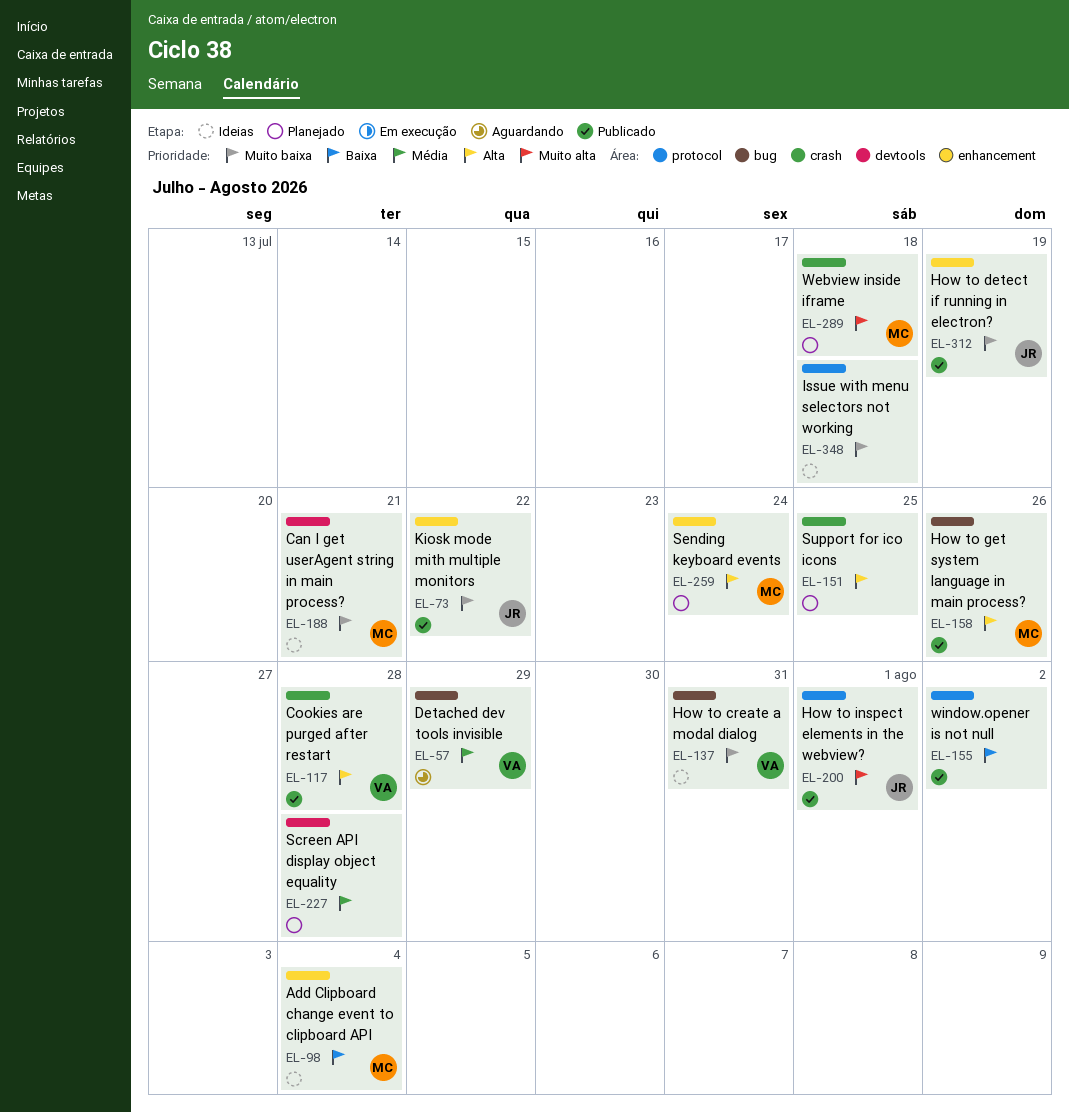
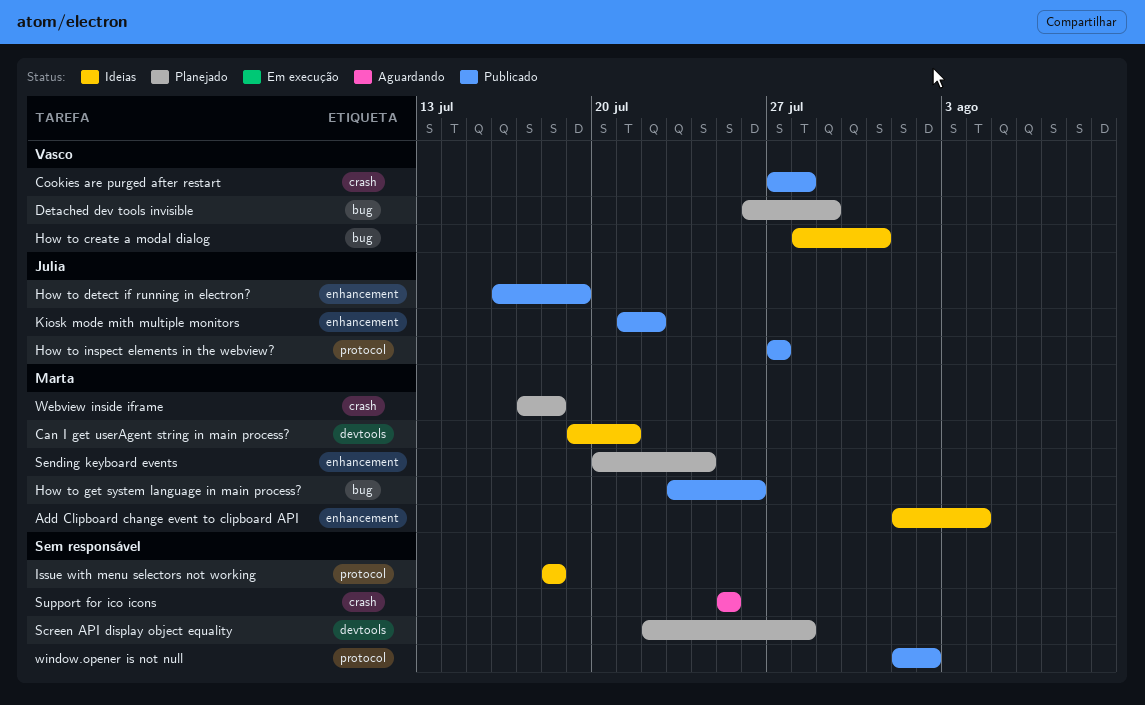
Detached dev tools invisible, status: Aguardando -> Planejado
How to inspect elements in the webview?, due: Aug 1 -> Jul 27
Support for ico icons, status: Planejado -> Aguardando

